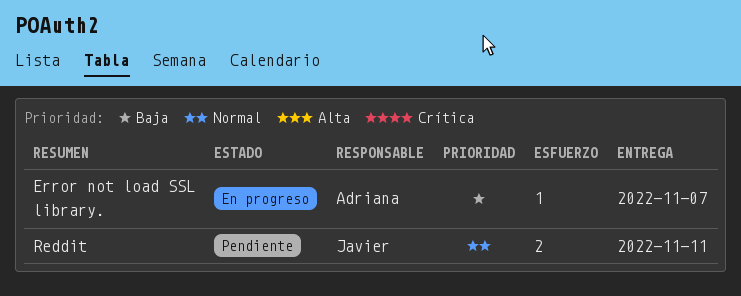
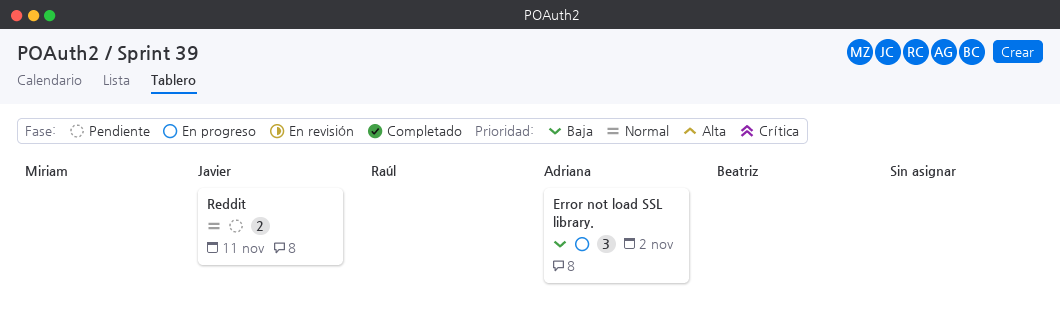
Error not load SSL library., estimate: 1 -> 3
Error not load SSL library., due: Nov 7 -> Nov 2

